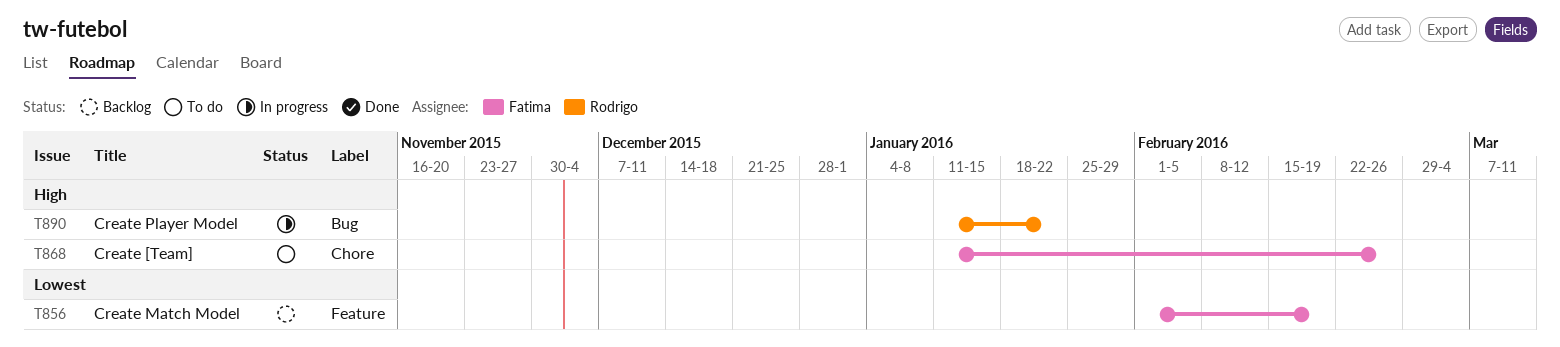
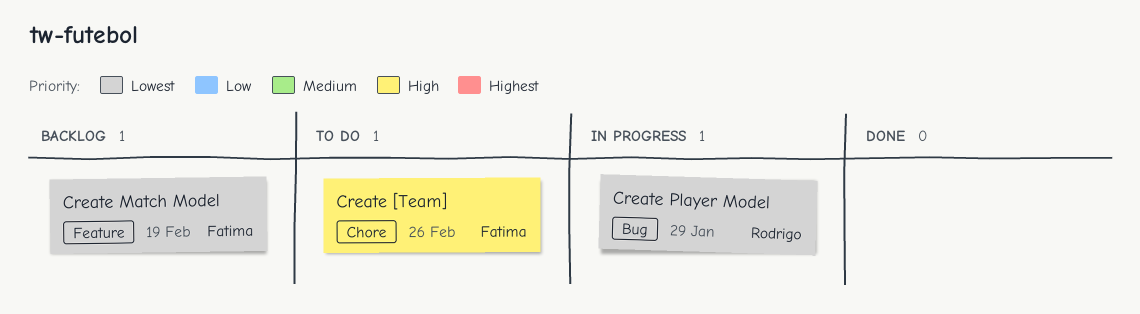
Create Player Model, priority: High -> Lowest
Create Player Model, due: Jan 22 -> Jan 29

